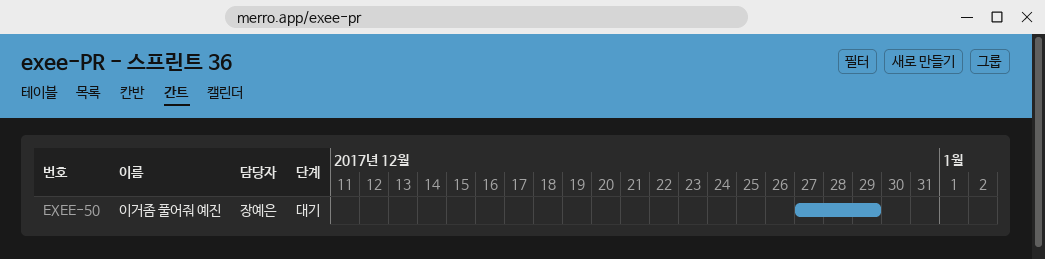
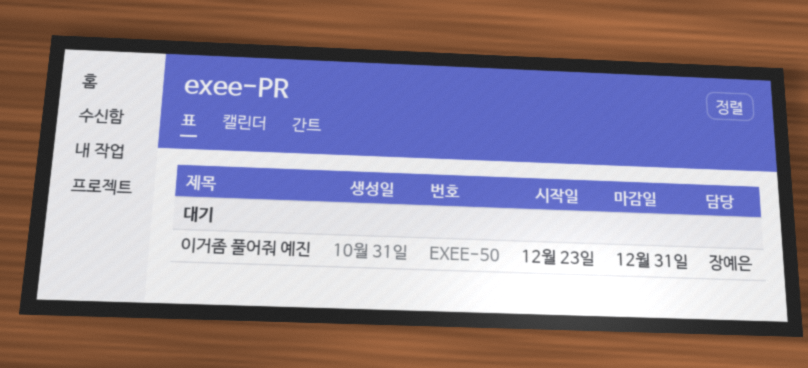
EXEE-50, start: Dec 27 -> Dec 23
EXEE-50, due: Dec 29 -> Dec 31

